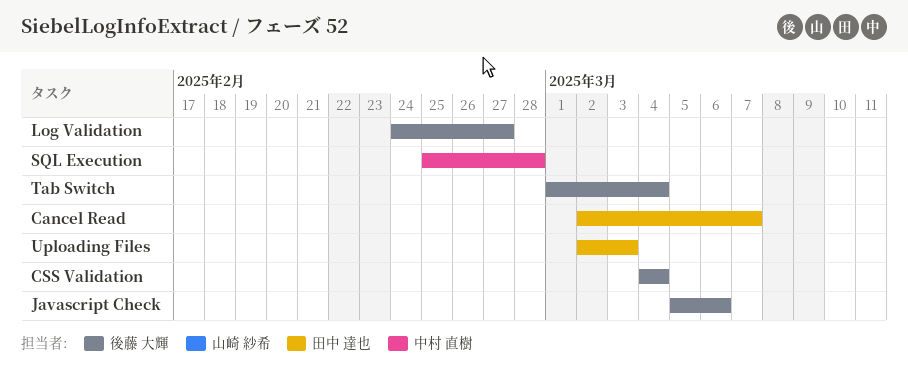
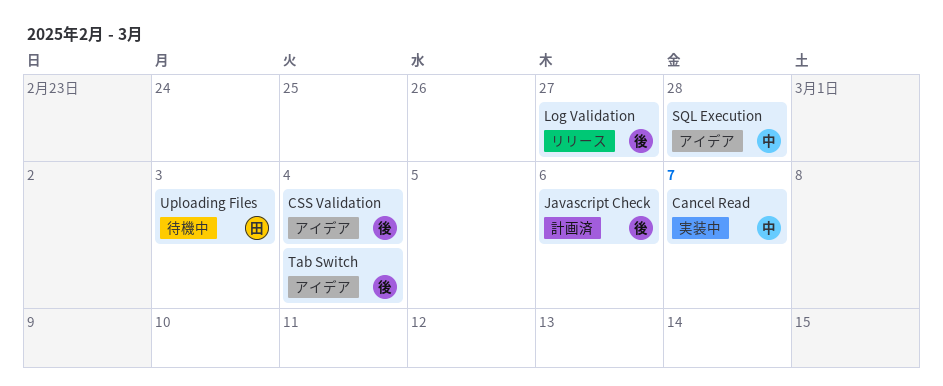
Cancel Read, owner: 田中 達也 -> 中村 直樹

